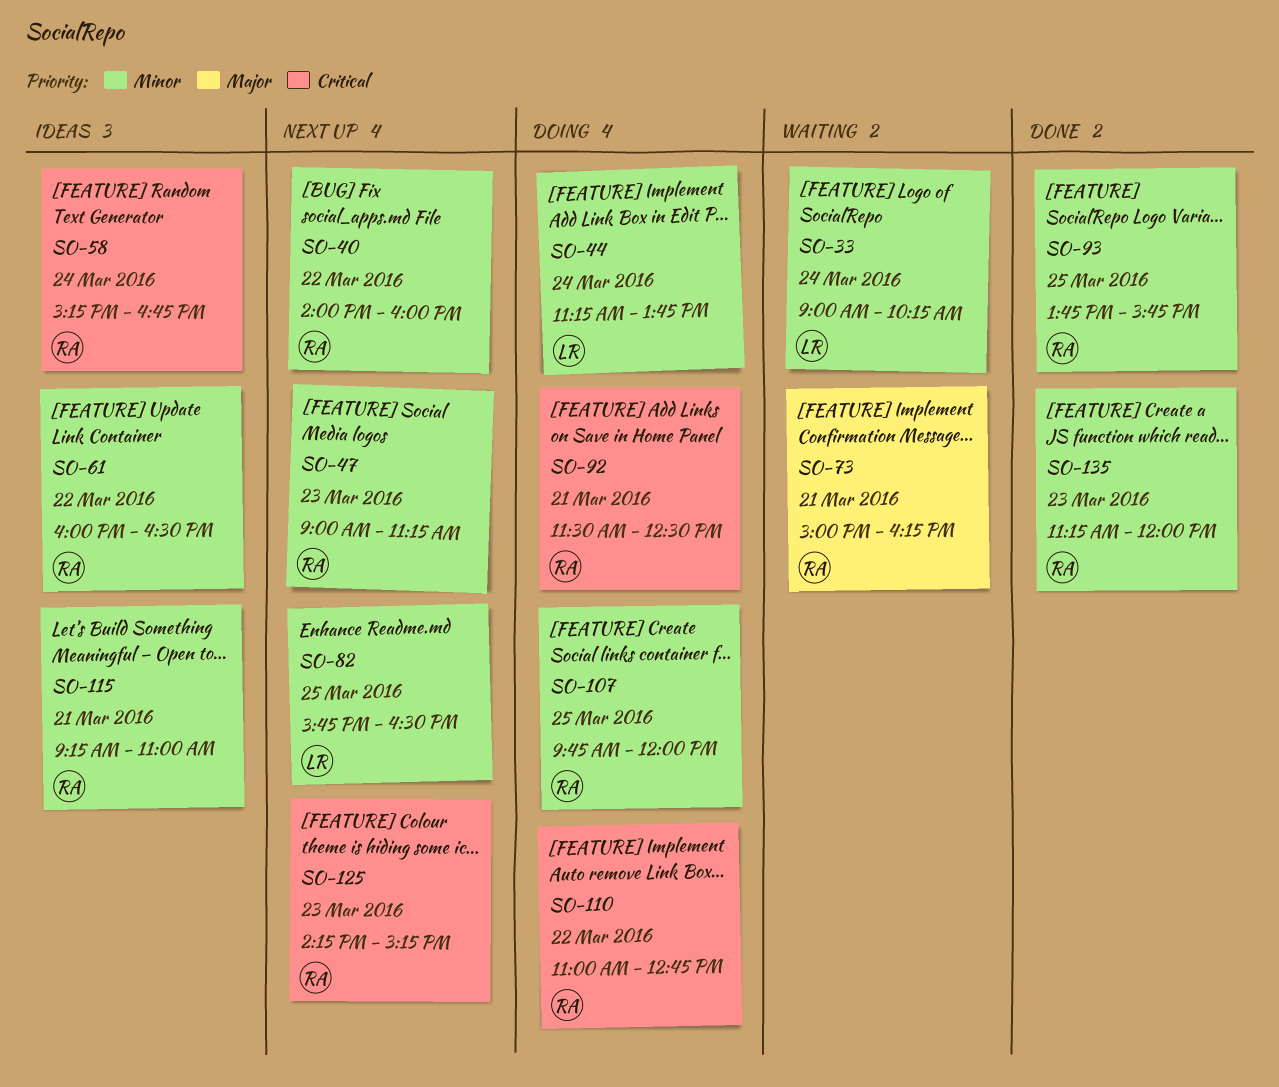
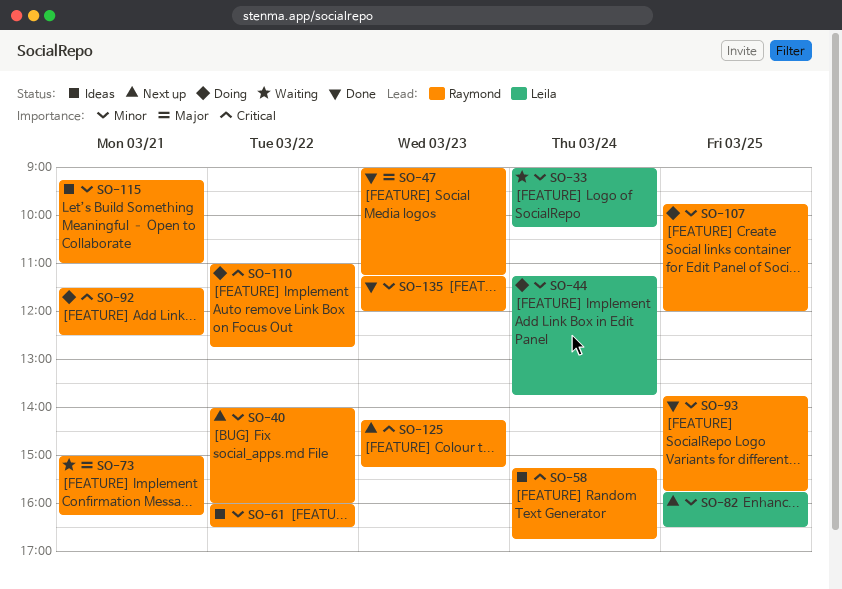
SO-47, status: Next up -> Done
SO-47, priority: Minor -> Major

